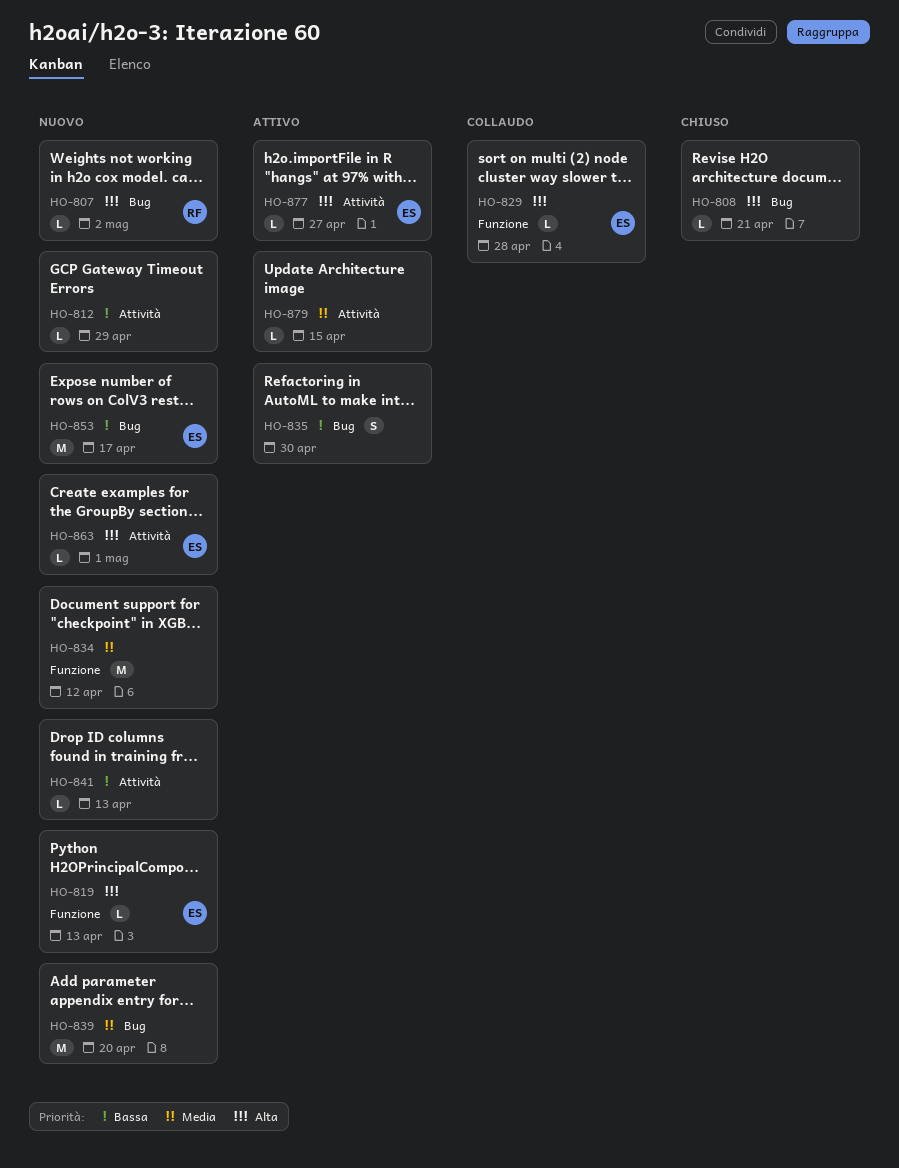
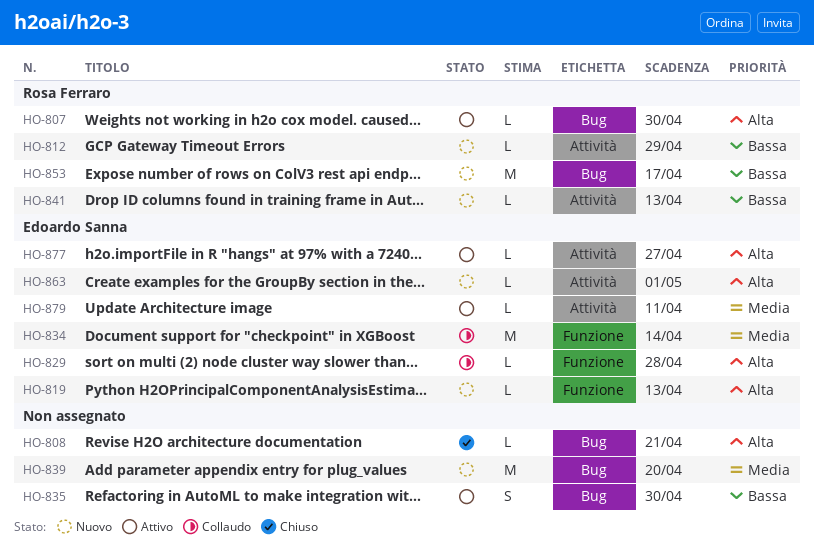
HO-807, status: Nuovo -> Attivo
HO-807, due: May 2 -> Apr 30
HO-812, owner: none -> Rosa Ferraro
HO-834, status: Nuovo -> Collaudo
HO-834, owner: none -> Edoardo Sanna
HO-834, due: Apr 12 -> Apr 14
HO-841, owner: none -> Rosa Ferraro
HO-853, owner: Edoardo Sanna -> Rosa Ferraro
HO-879, owner: none -> Edoardo Sanna
HO-879, due: Apr 15 -> Apr 11

